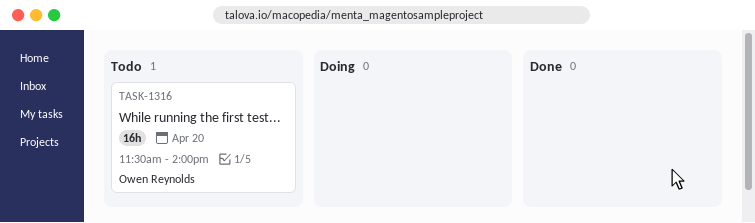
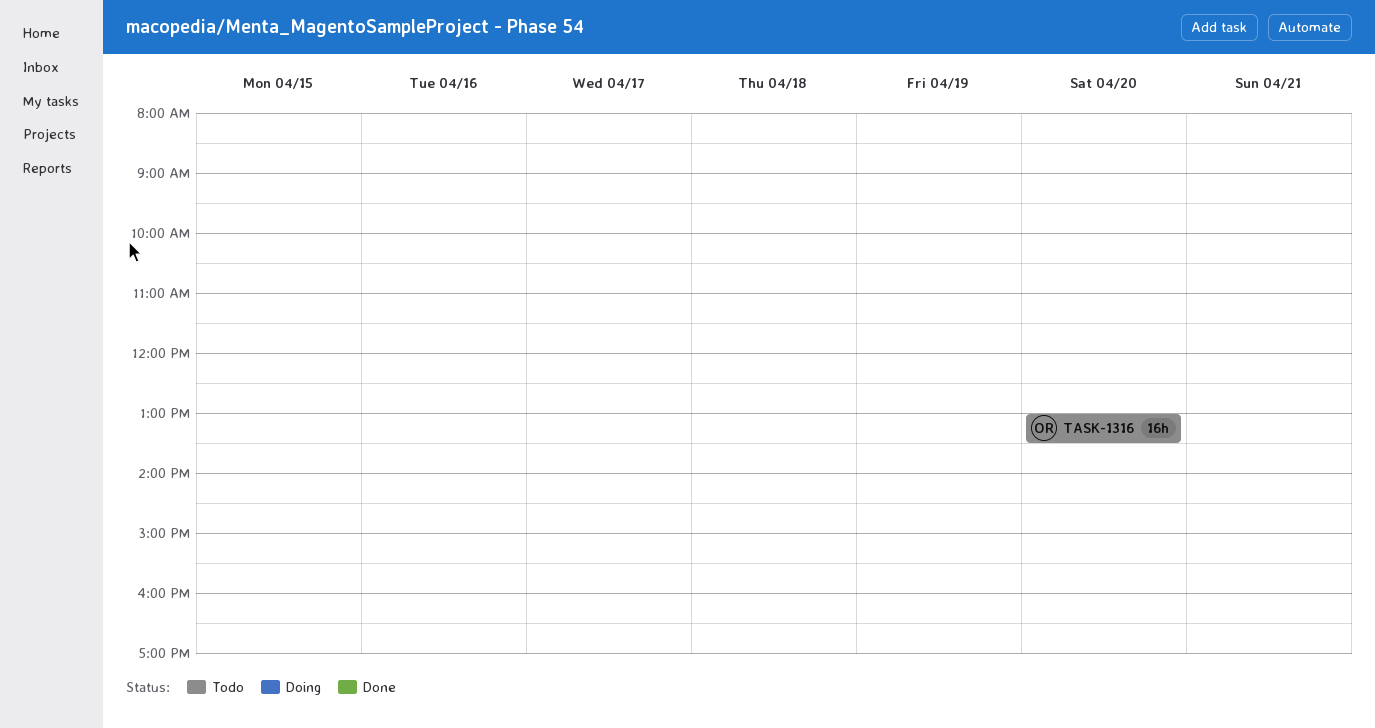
TASK-1316, begins: 11:30 -> 13:00
TASK-1316, ends: 14:00 -> 13:30

